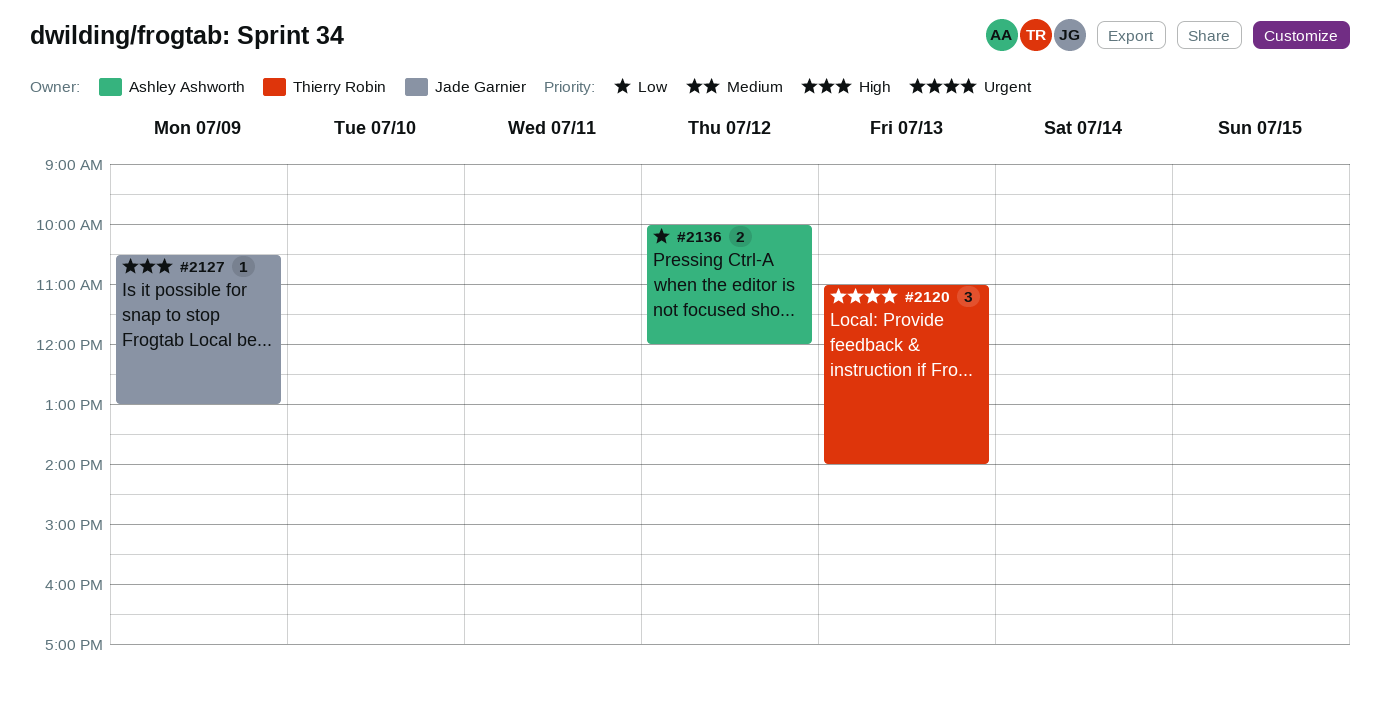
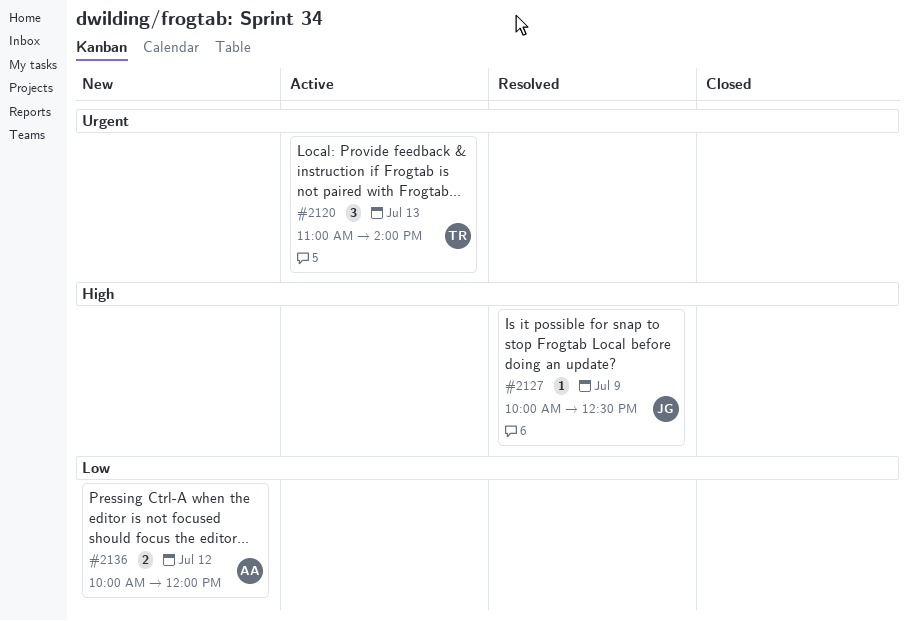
#2127, begins: 10:30 -> 10:00
#2127, ends: 13:00 -> 12:30

